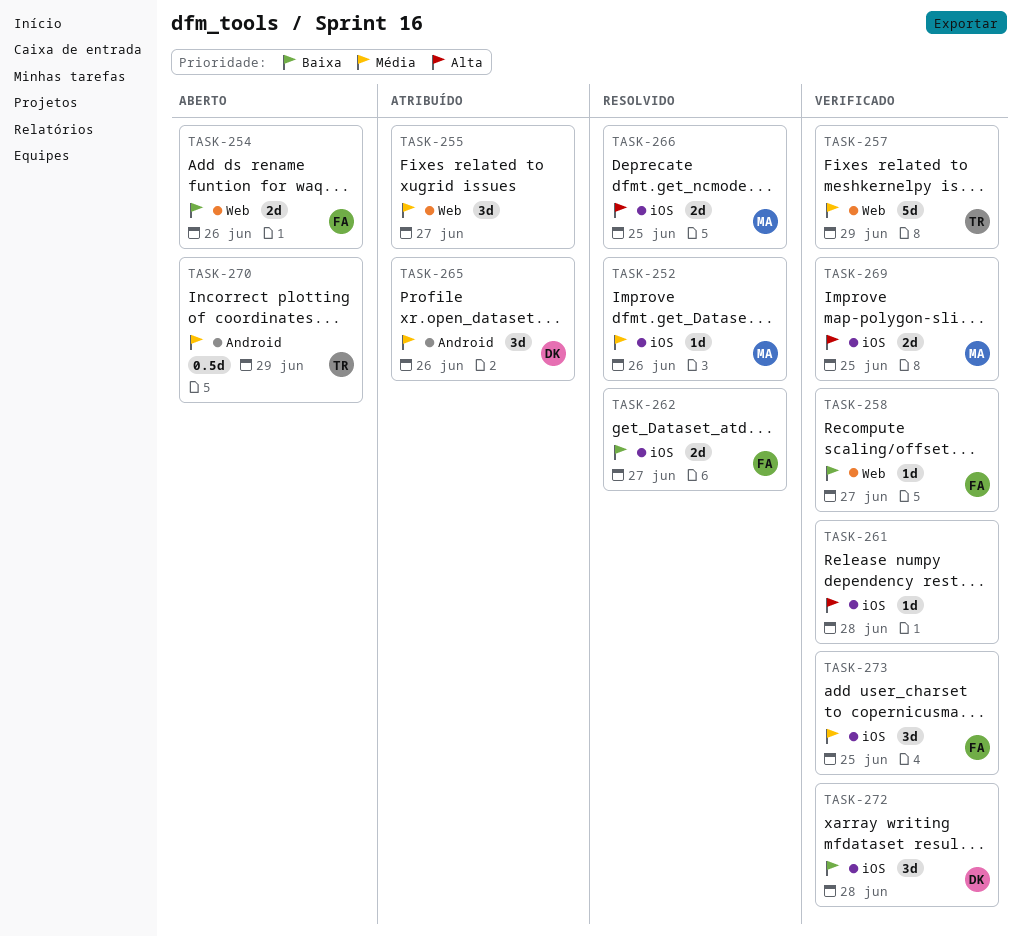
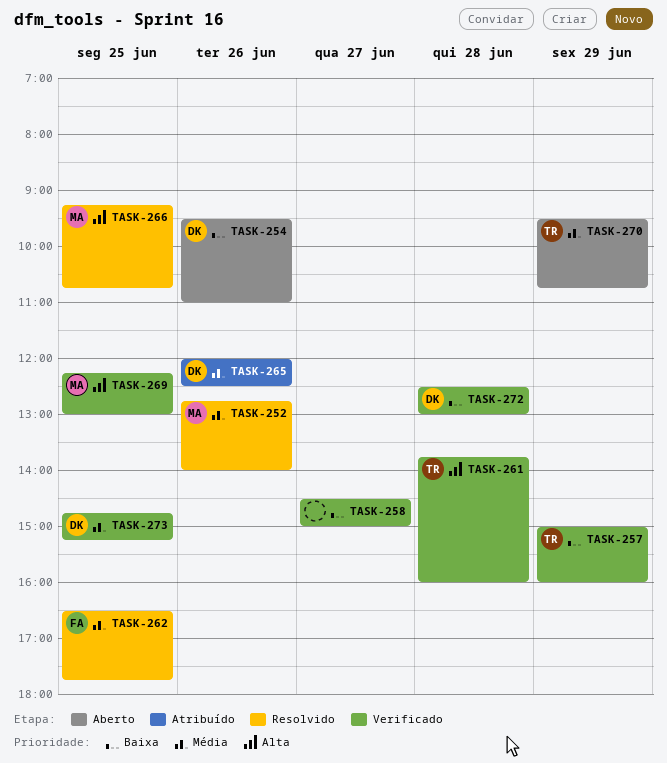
TASK-254, owner: FA -> DK
TASK-255: present -> none
TASK-257, priority: Média -> Baixa
TASK-258, owner: FA -> none
TASK-261, owner: none -> TR
TASK-262, priority: Baixa -> Média
TASK-262, day: Jun 27 -> Jun 25
TASK-273, owner: FA -> DK

